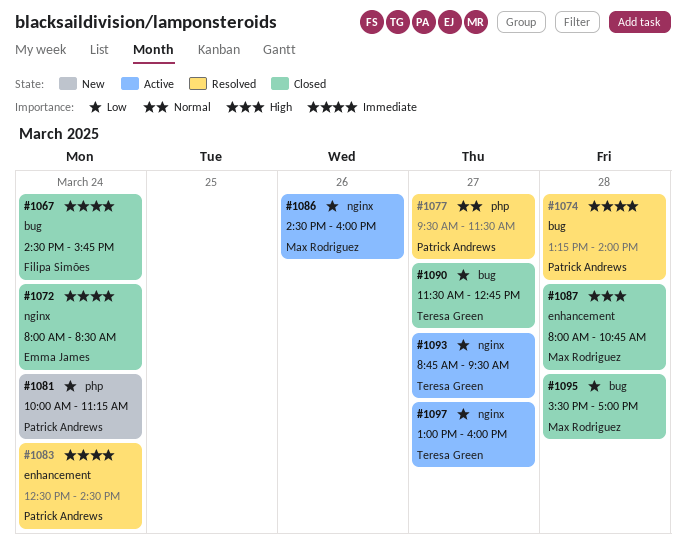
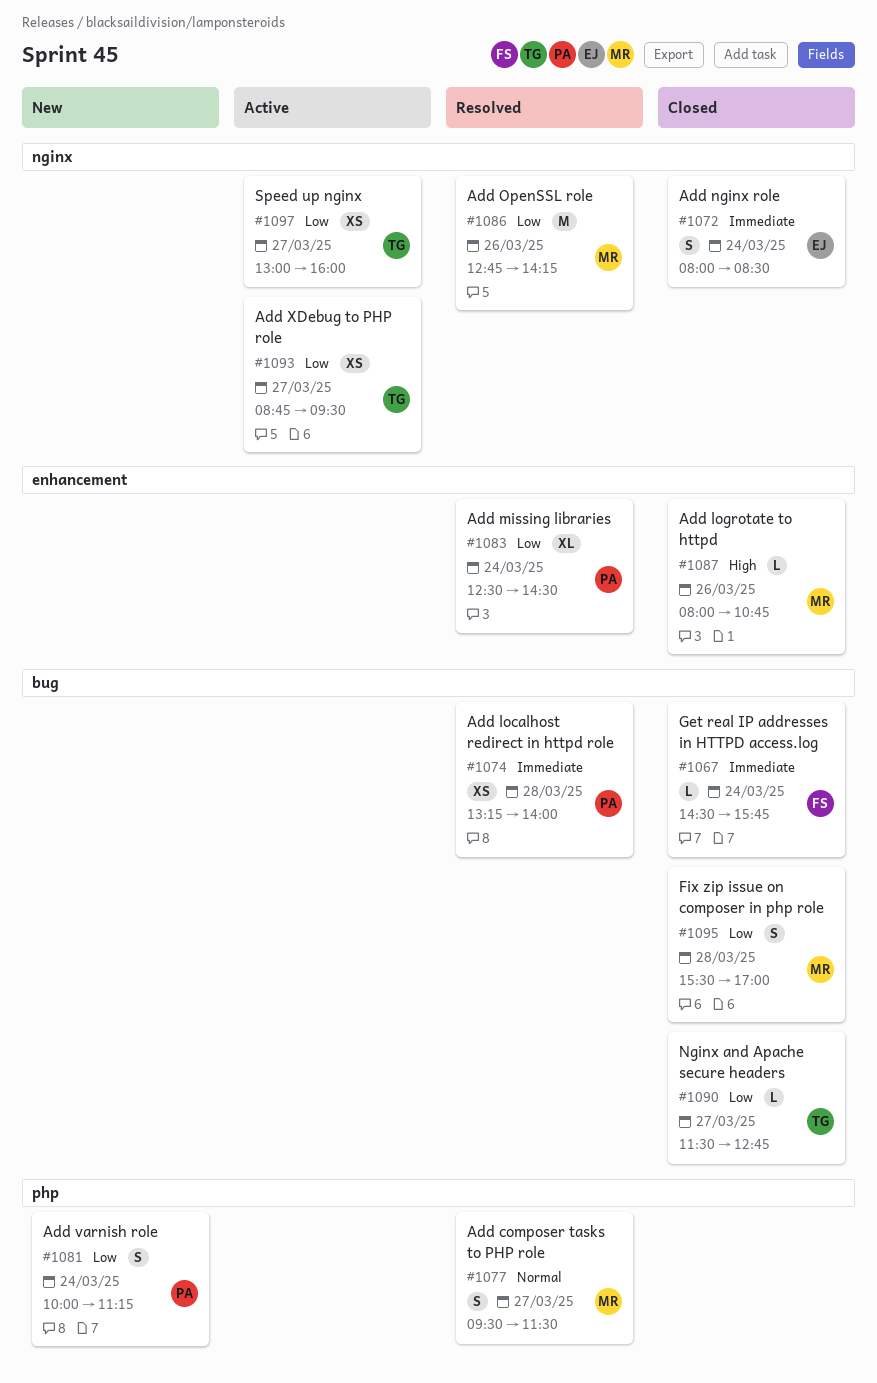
#1077, owner: Patrick Andrews -> Max Rodriguez
#1083, priority: Immediate -> Low
#1086, status: Active -> Resolved
#1086, begins: 14:30 -> 12:45
#1086, ends: 16:00 -> 14:15
#1087, day: Mar 28 -> Mar 26

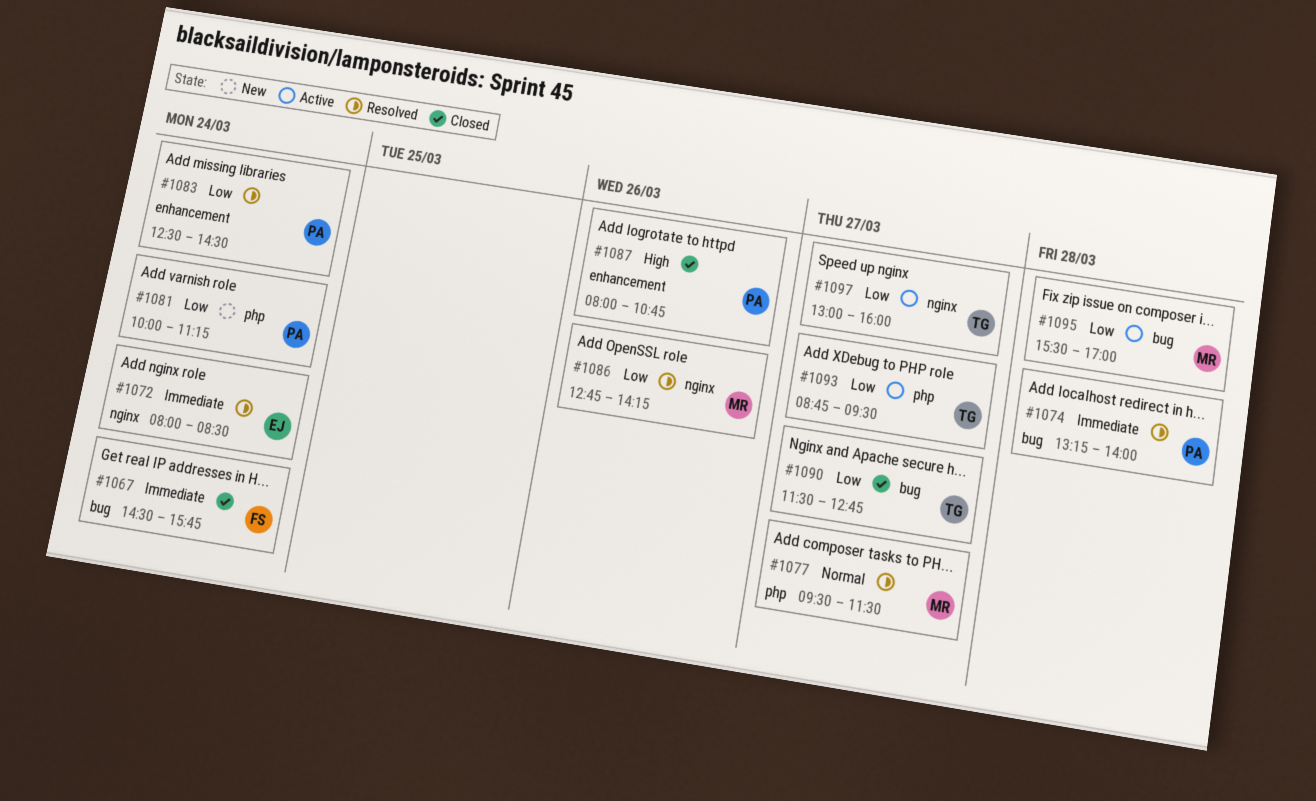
#1072, status: Closed -> Resolved
#1087, owner: MR -> PA
#1093, label: nginx -> php
#1095, status: Closed -> Active

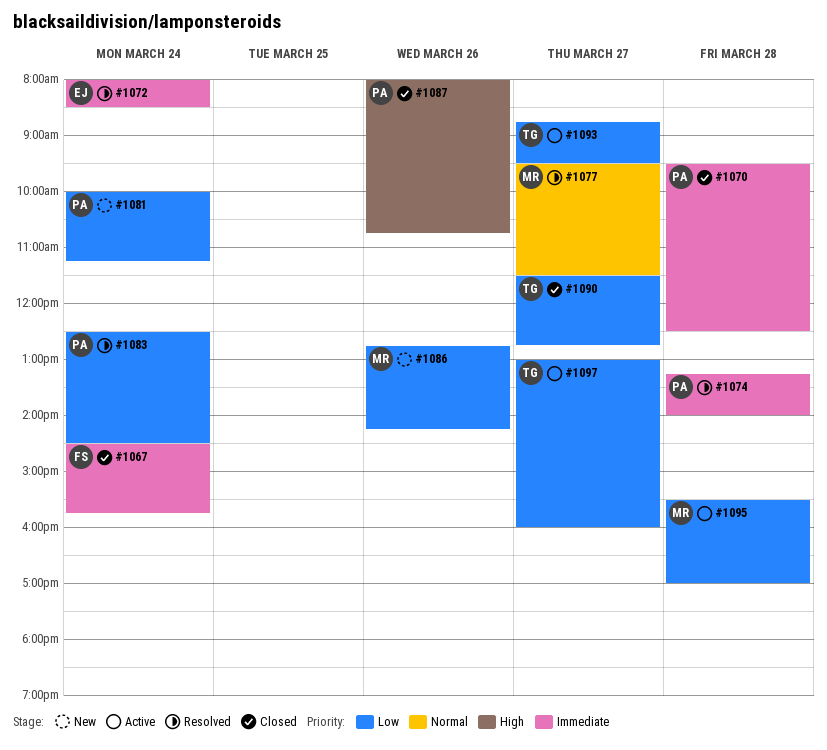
#1070: none -> present
#1086, status: Resolved -> New

